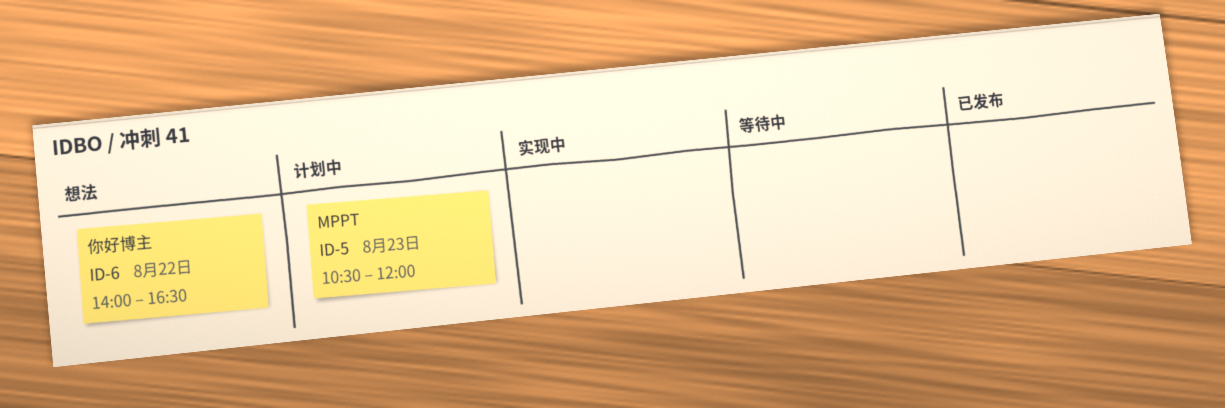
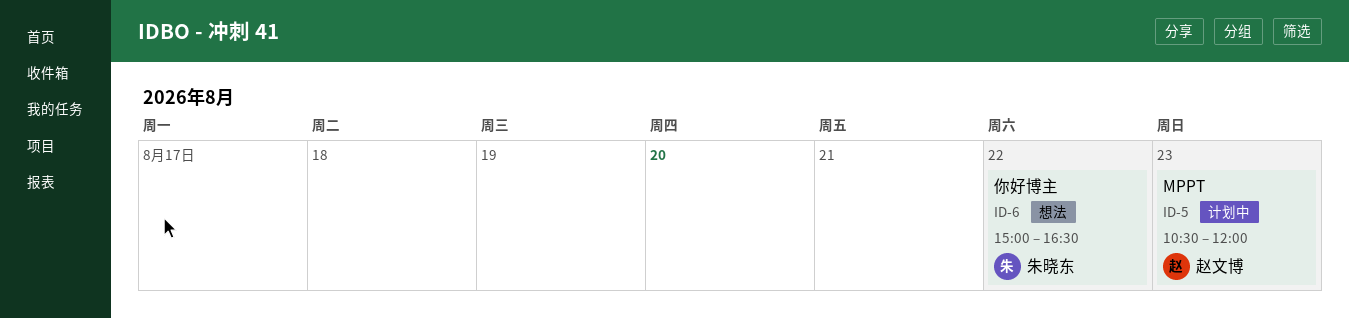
ID-6, begins: 14:00 -> 15:00

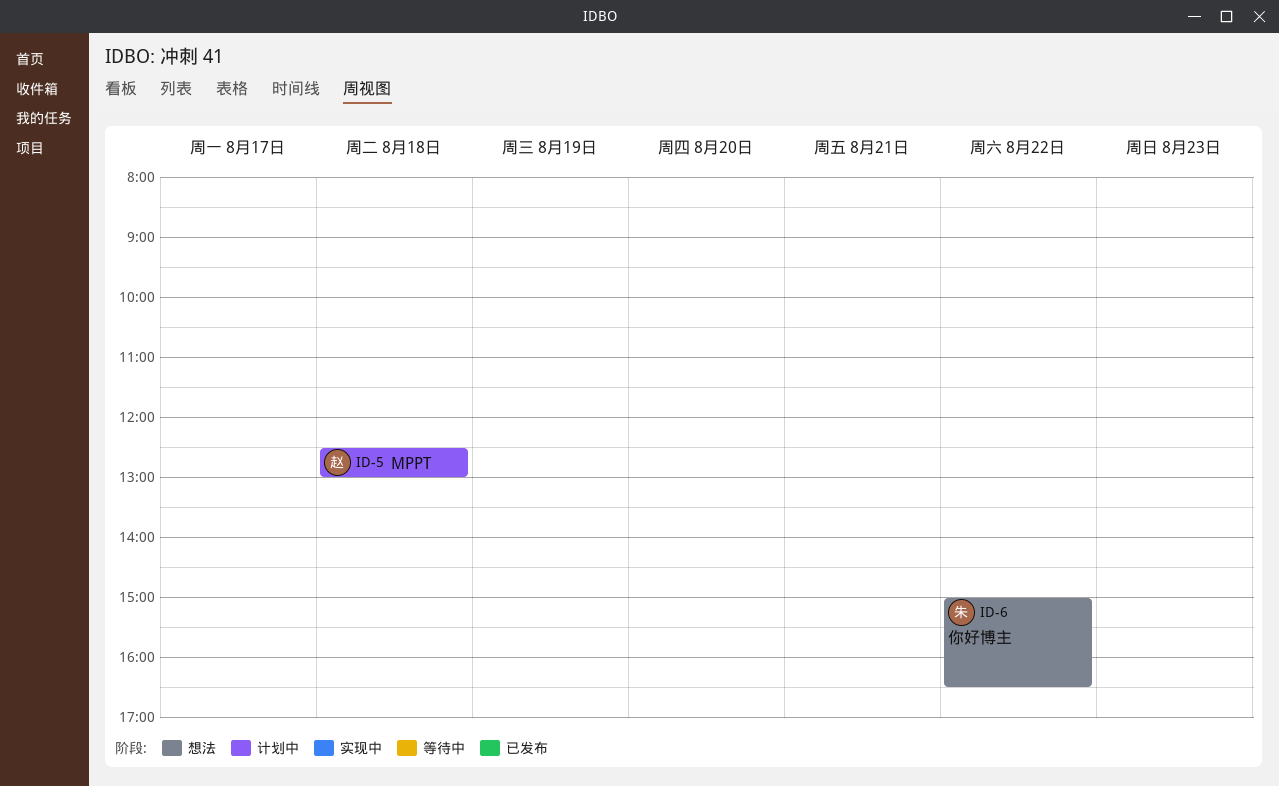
ID-5, day: Aug 23 -> Aug 18
ID-5, begins: 10:30 -> 12:30
ID-5, ends: 12:00 -> 13:00

